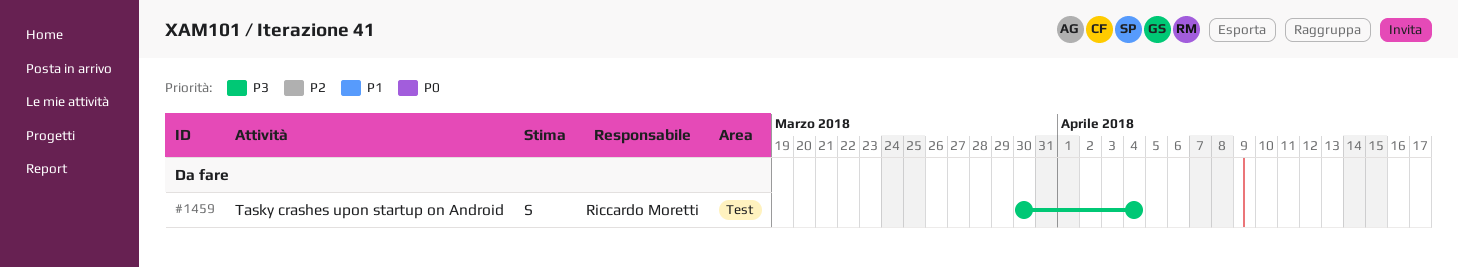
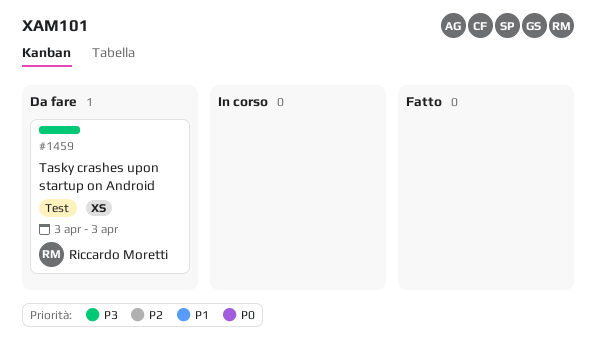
#1459, estimate: S -> XS
#1459, start: Mar 30 -> Apr 3
#1459, due: Apr 4 -> Apr 3

